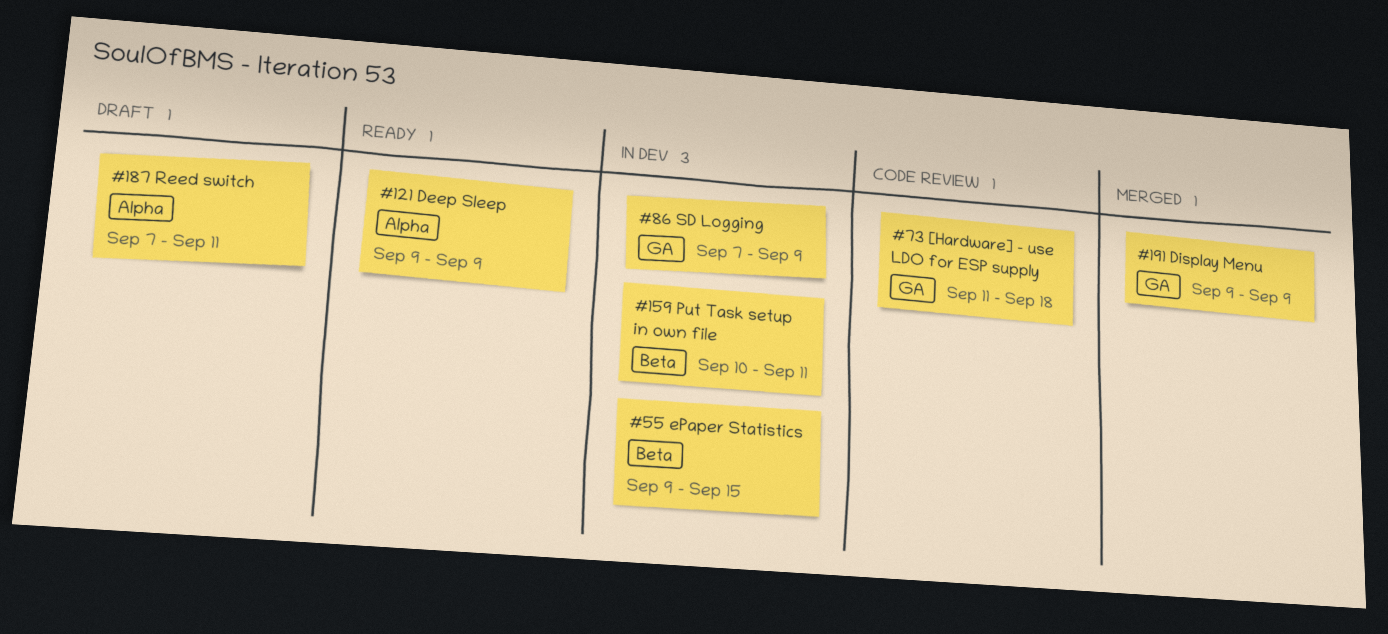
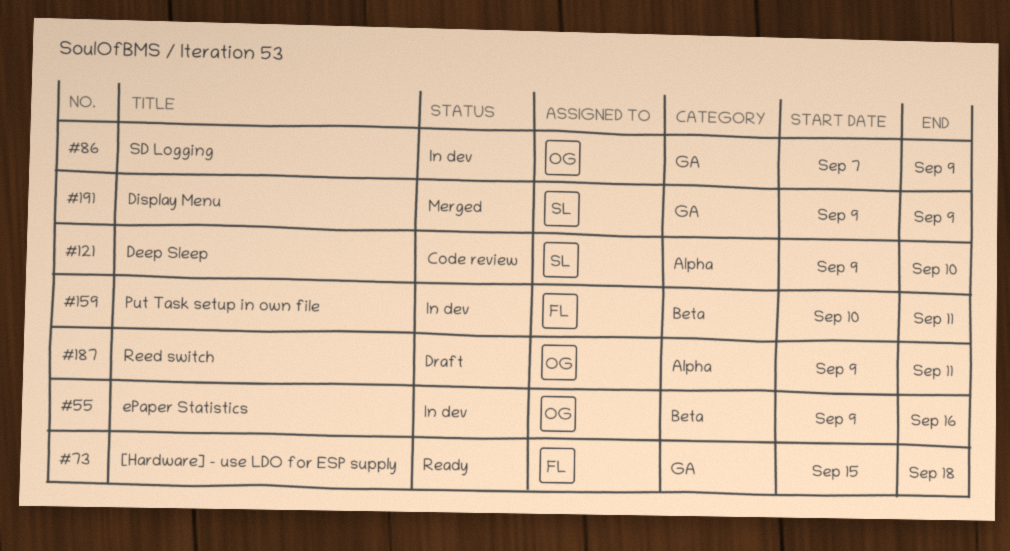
#55, due: Sep 15 -> Sep 16
#73, status: Code review -> Ready
#73, start: Sep 11 -> Sep 15
#121, status: Ready -> Code review
#121, due: Sep 9 -> Sep 10
#187, start: Sep 7 -> Sep 9

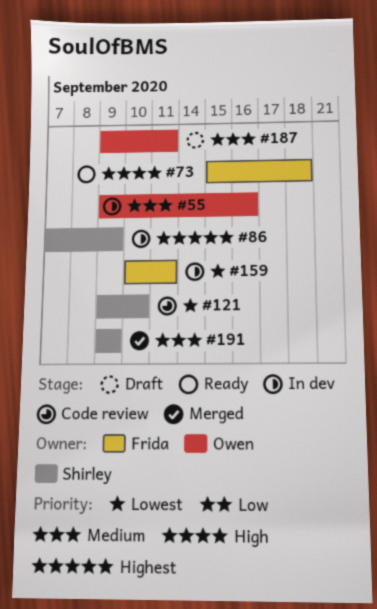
#86, owner: Owen -> Shirley

